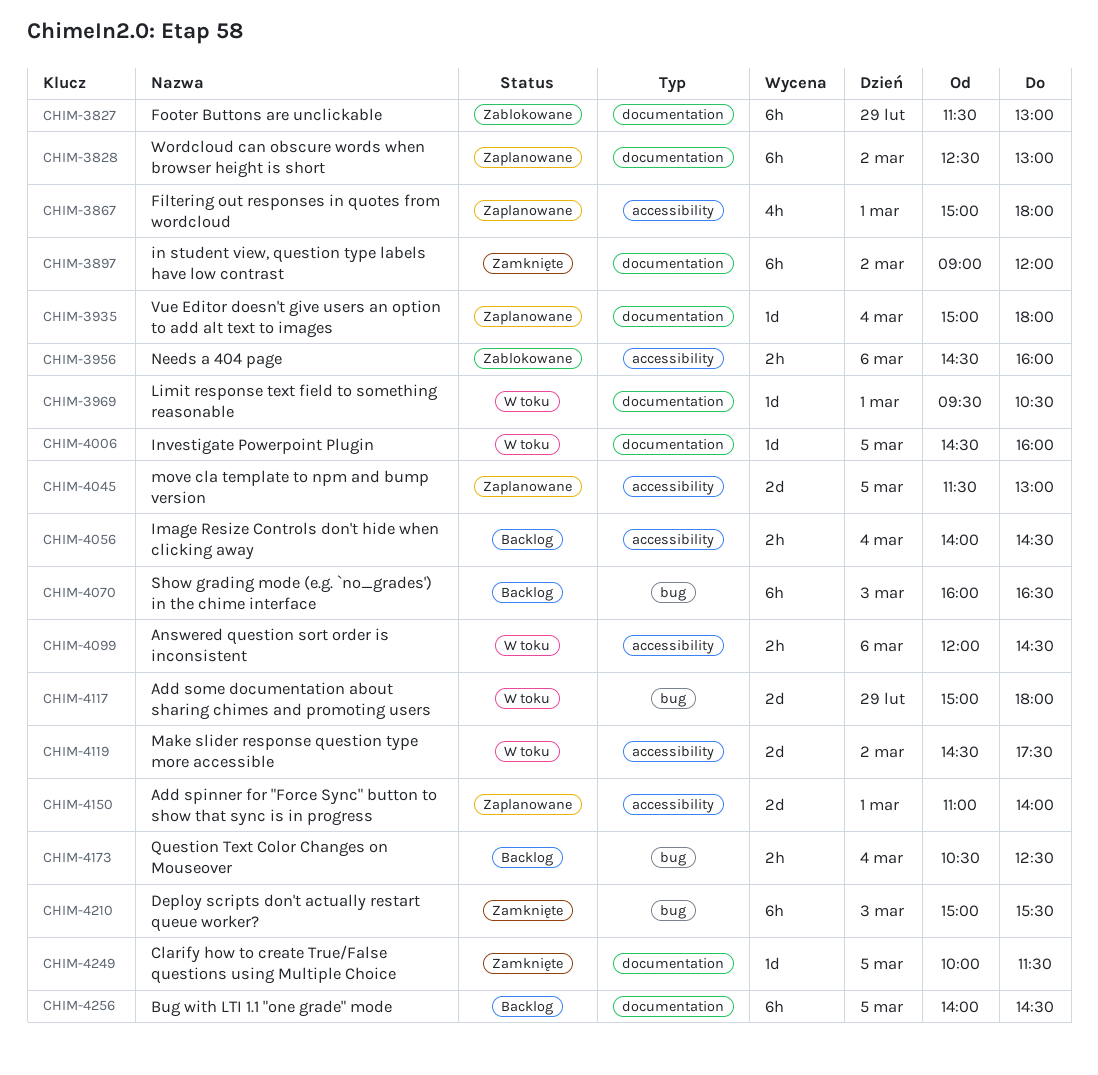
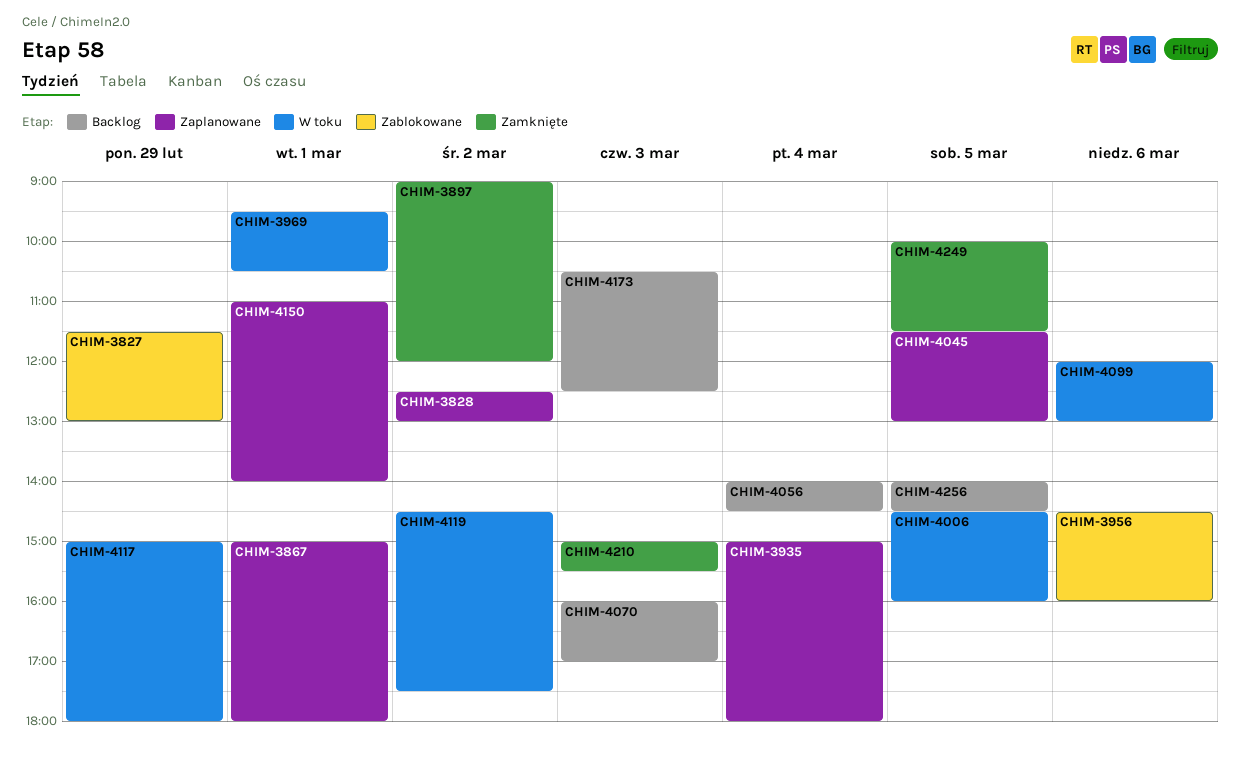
CHIM-4070, ends: 16:30 -> 17:00
CHIM-4099, ends: 14:30 -> 13:00
CHIM-4173, day: Mar 4 -> Mar 3

